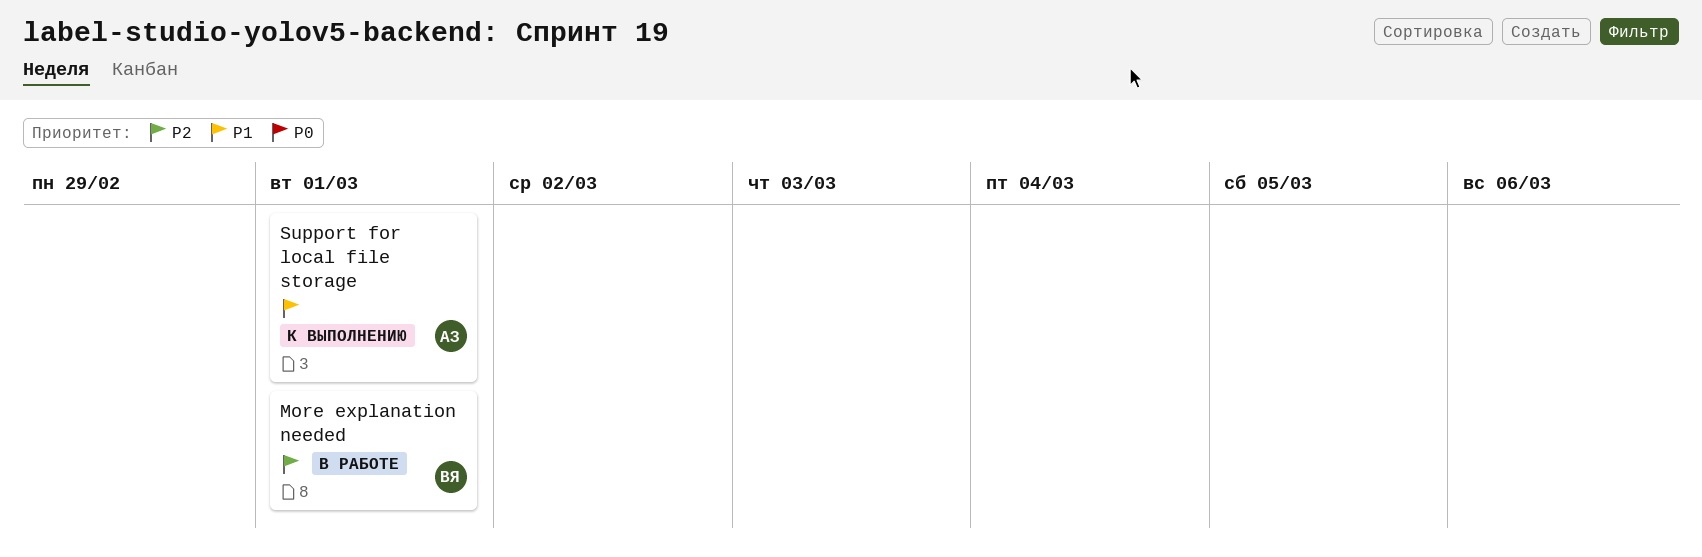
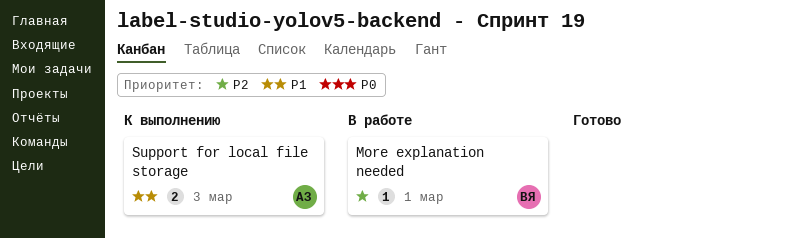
Support for local file storage, due: Mar 1 -> Mar 3

